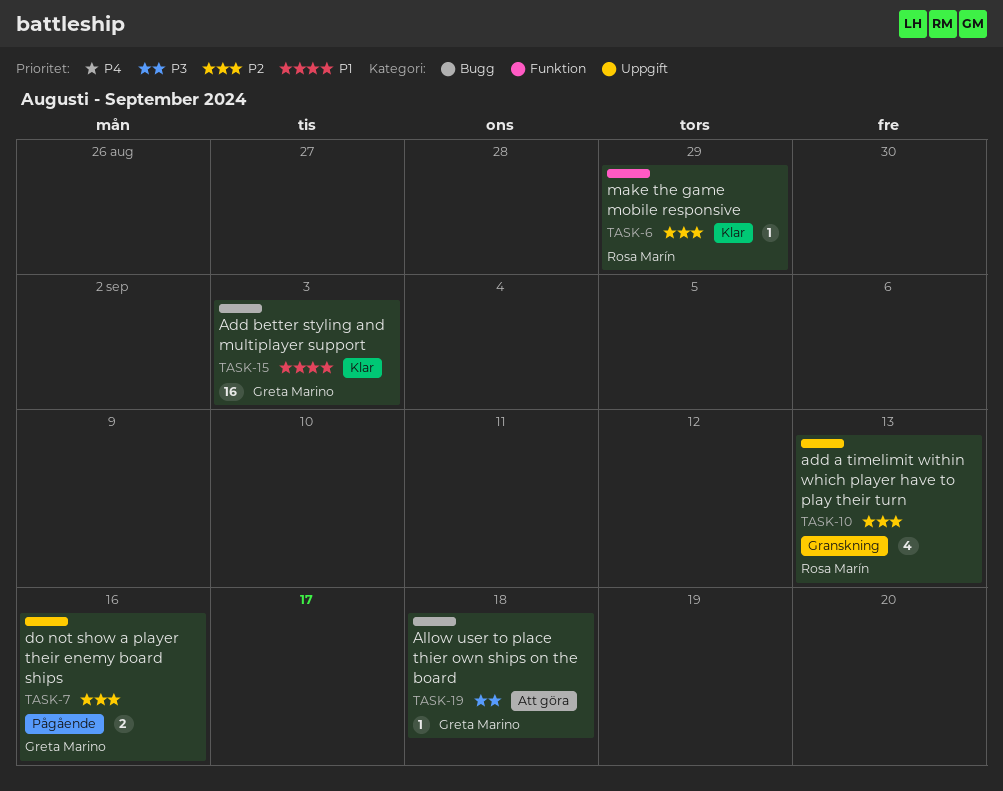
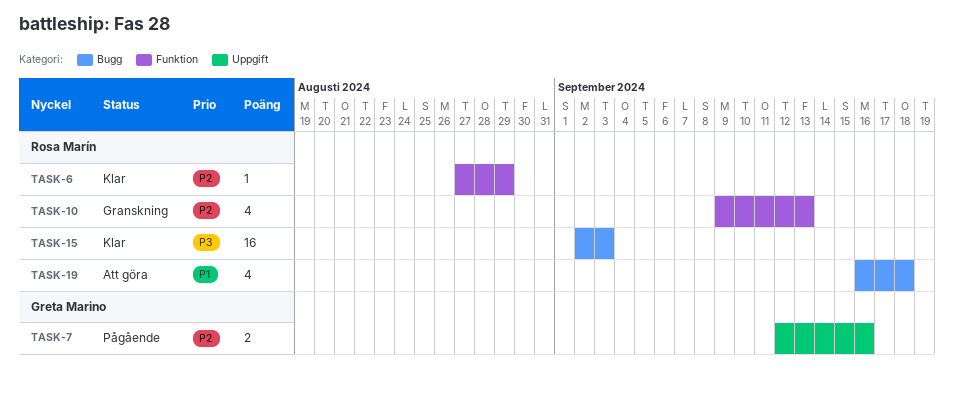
TASK-10, label: Uppgift -> Funktion
TASK-15, owner: Greta Marino -> Rosa Marín
TASK-15, priority: P1 -> P3
TASK-19, owner: Greta Marino -> Rosa Marín
TASK-19, priority: P3 -> P1
TASK-19, estimate: 1 -> 4

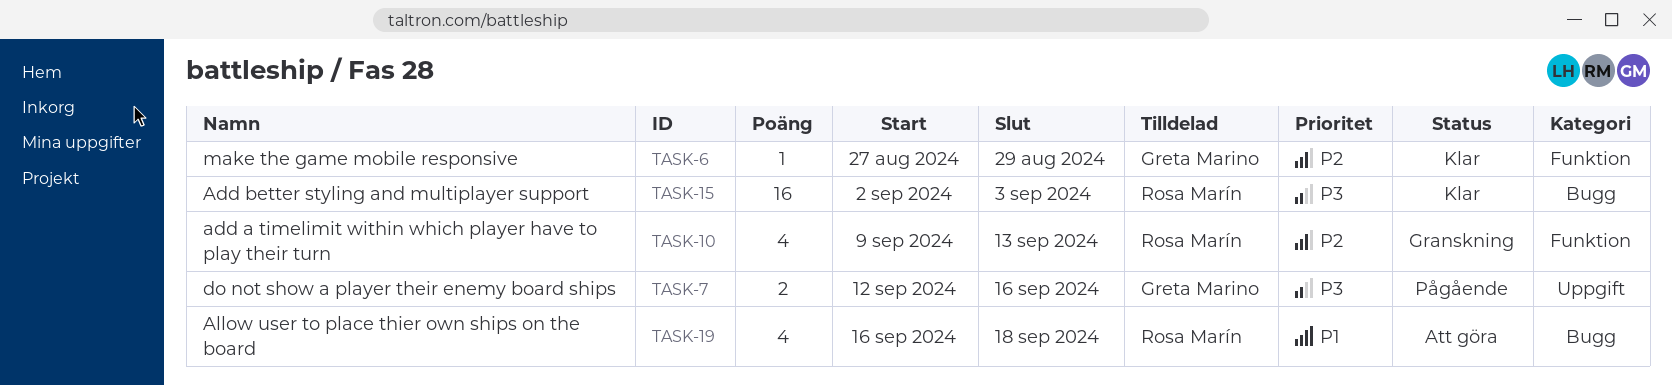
TASK-6, owner: Rosa Marín -> Greta Marino
TASK-7, priority: P2 -> P3

